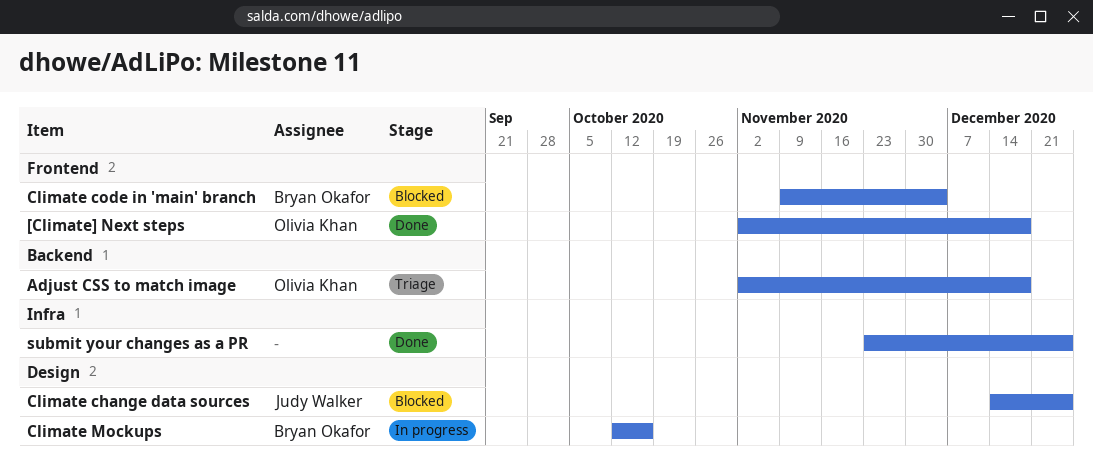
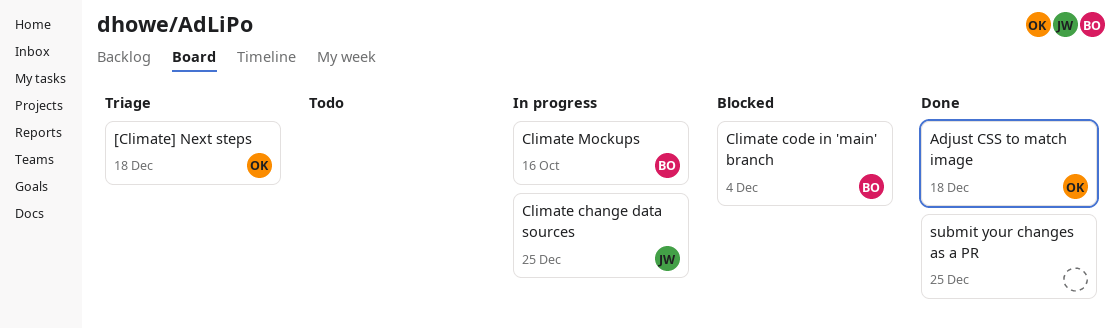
[Climate] Next steps, status: Done -> Triage
Adjust CSS to match image, status: Triage -> Done
Climate change data sources, status: Blocked -> In progress

